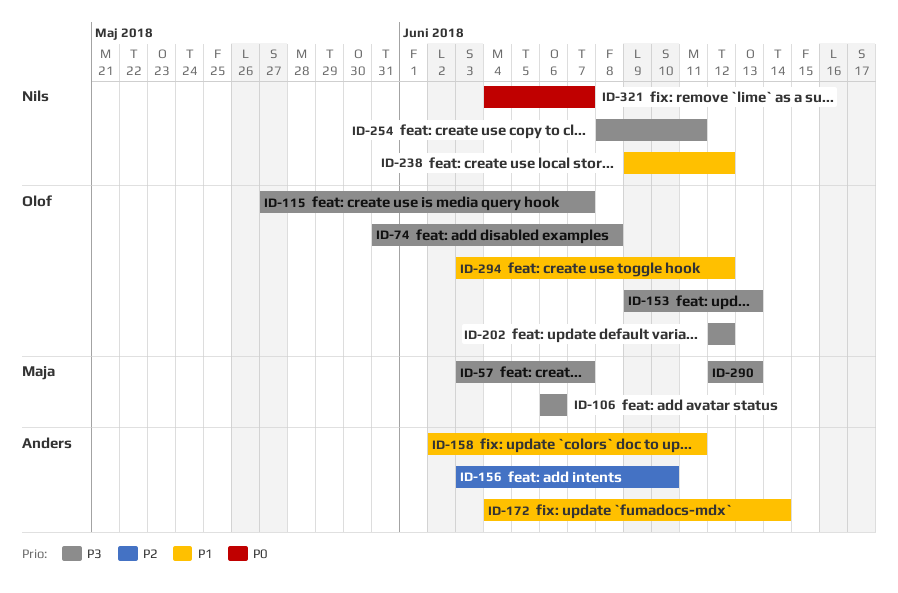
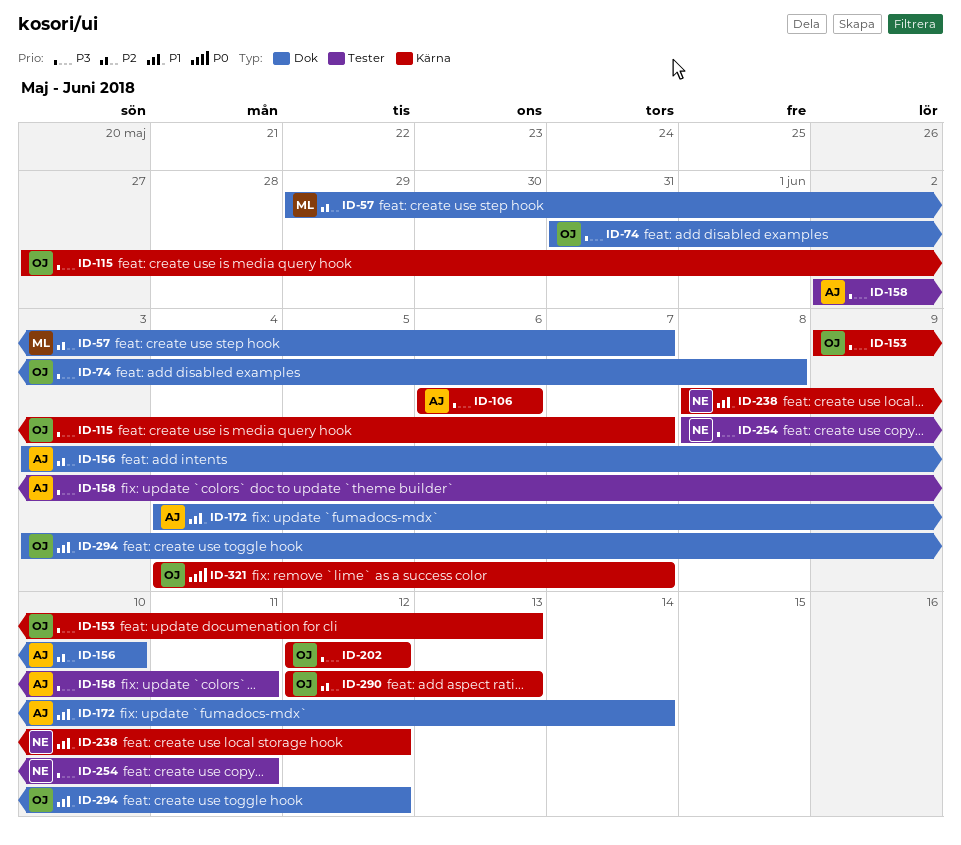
ID-57, priority: P3 -> P2
ID-57, start: Jun 3 -> May 29
ID-106, owner: Maja -> Anders
ID-158, priority: P1 -> P3
ID-238, start: Jun 9 -> Jun 8
ID-290, owner: Maja -> Olof
ID-290, priority: P3 -> P2
ID-321, owner: Nils -> Olof

